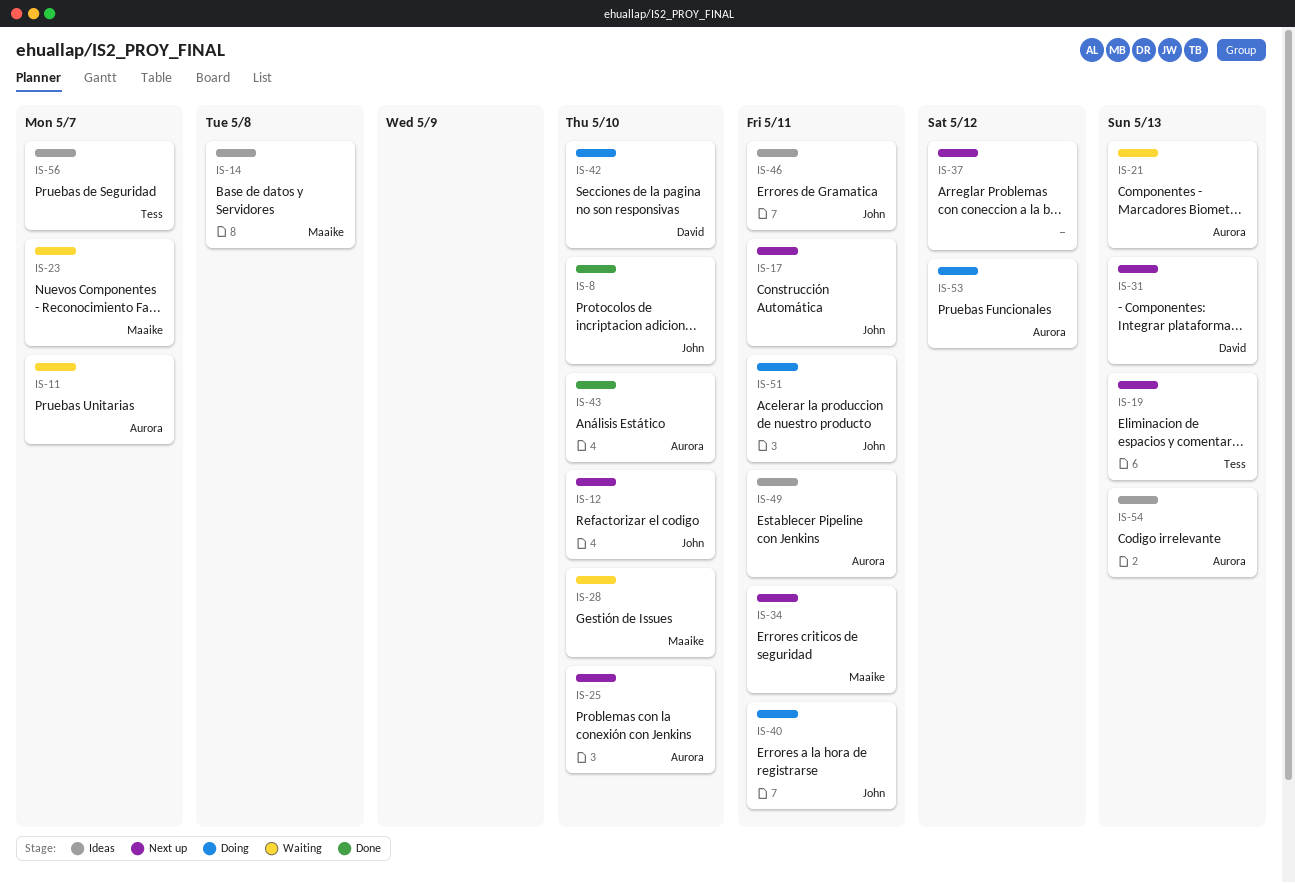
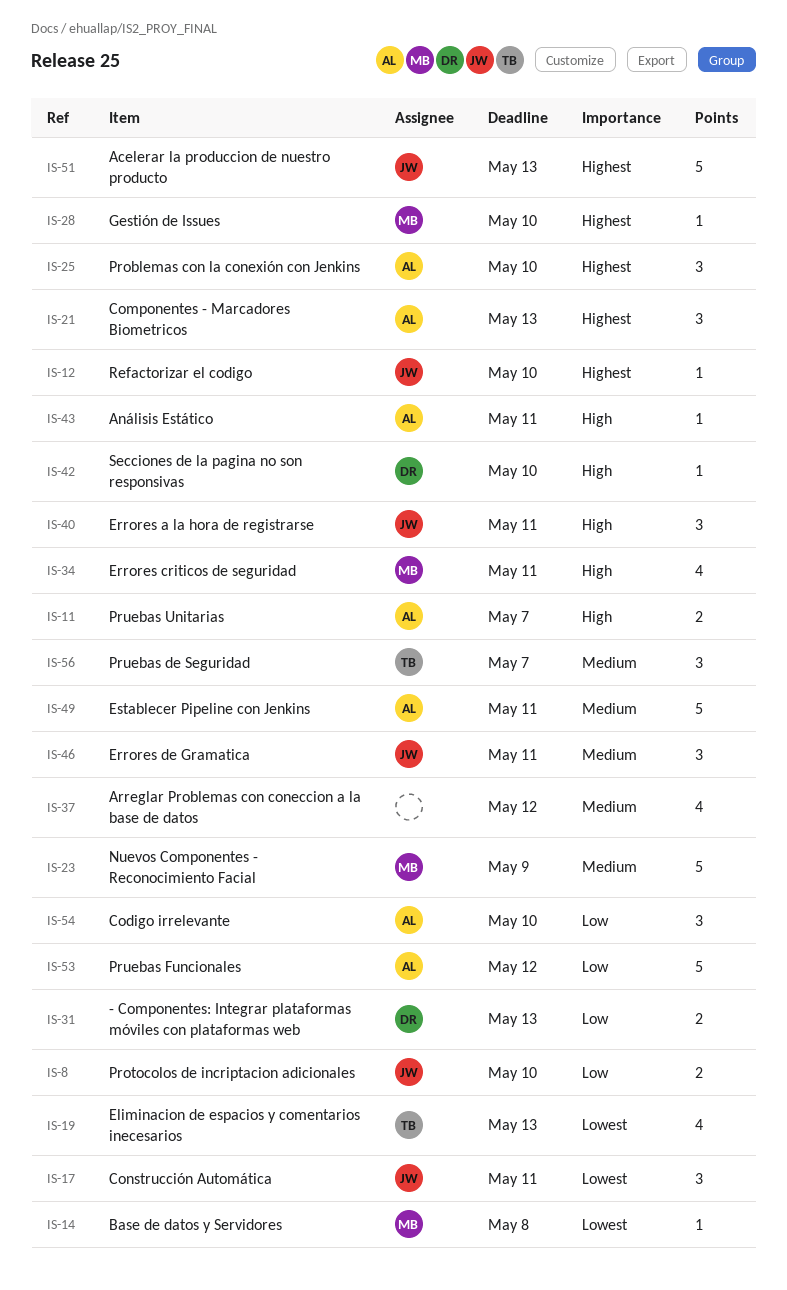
IS-23, due: May 7 -> May 9
IS-43, due: May 10 -> May 11
IS-51, due: May 11 -> May 13
IS-54, due: May 13 -> May 10

